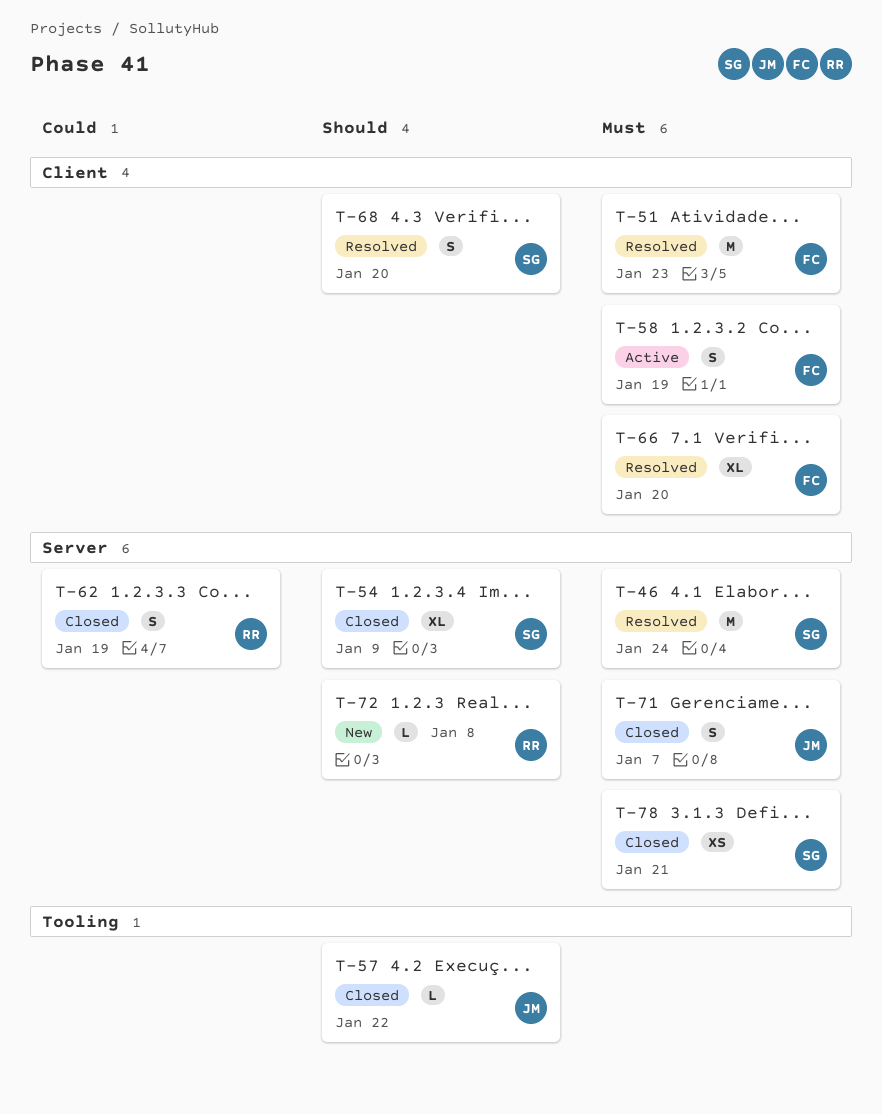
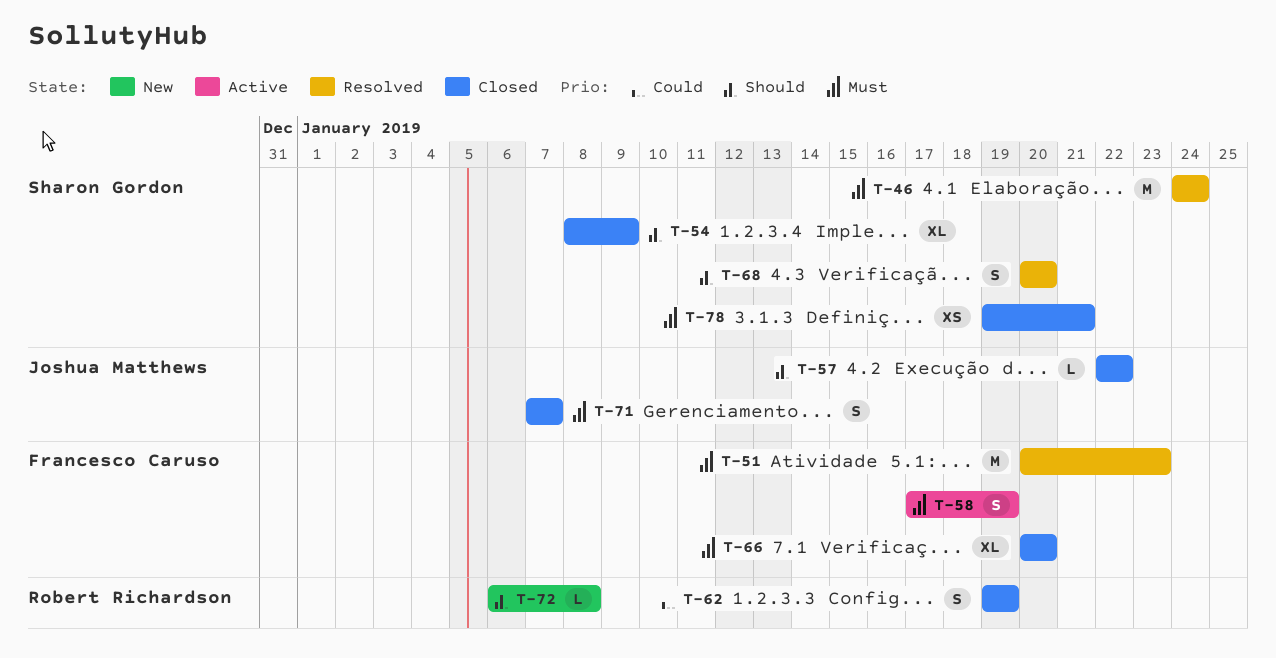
T-66, status: Resolved -> Closed

